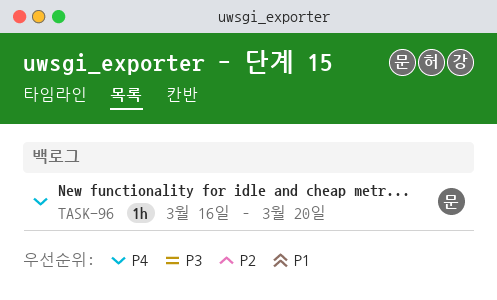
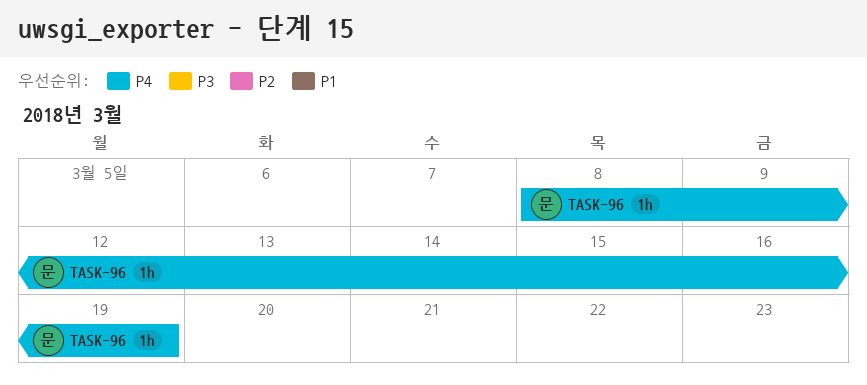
TASK-96, start: Mar 16 -> Mar 8
TASK-96, due: Mar 20 -> Mar 19

